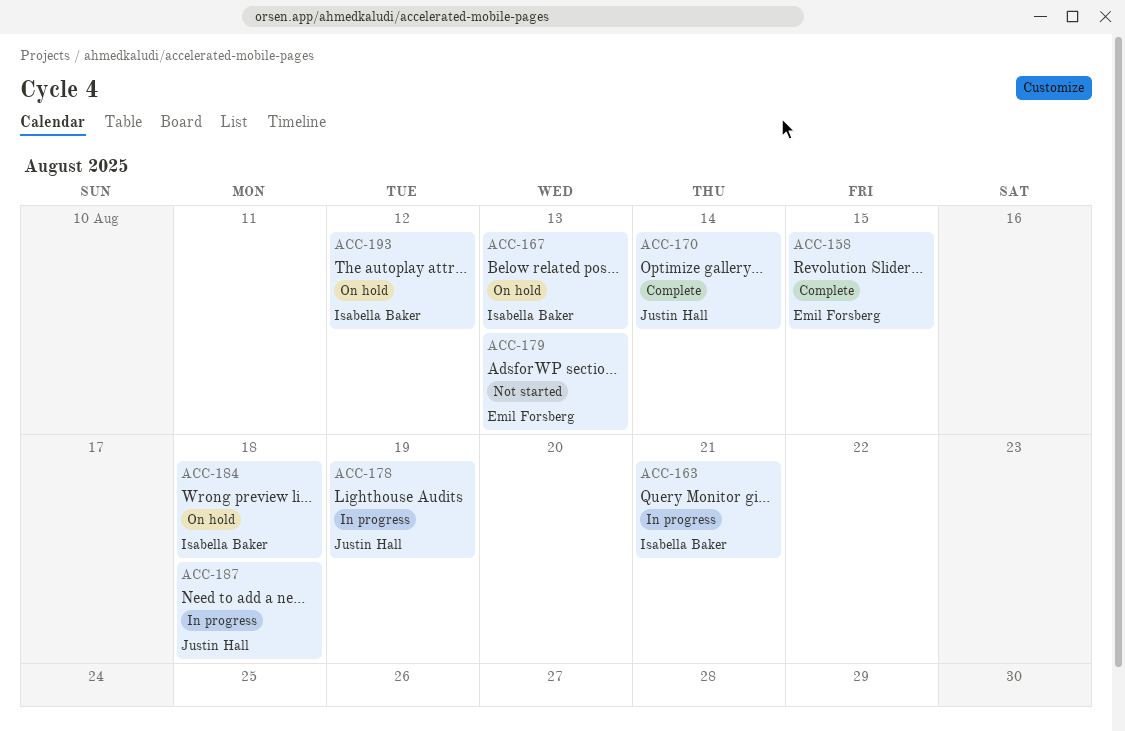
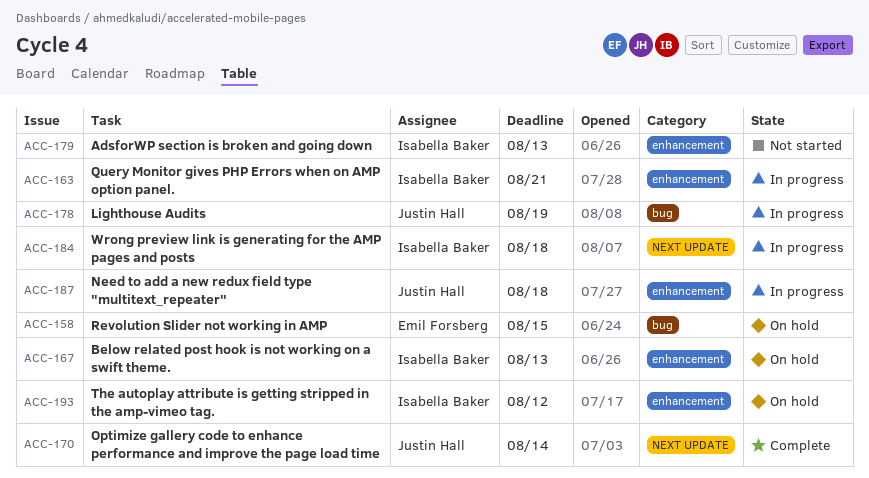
ACC-158, status: Complete -> On hold
ACC-179, owner: Emil Forsberg -> Isabella Baker
ACC-184, status: On hold -> In progress

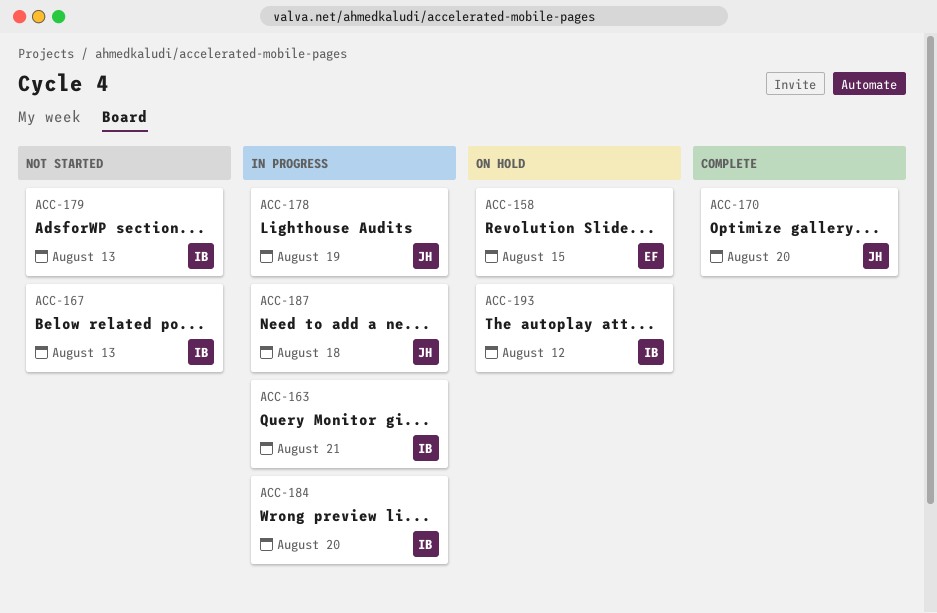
ACC-167, status: On hold -> Not started
ACC-170, due: Aug 14 -> Aug 20
ACC-184, due: Aug 18 -> Aug 20

